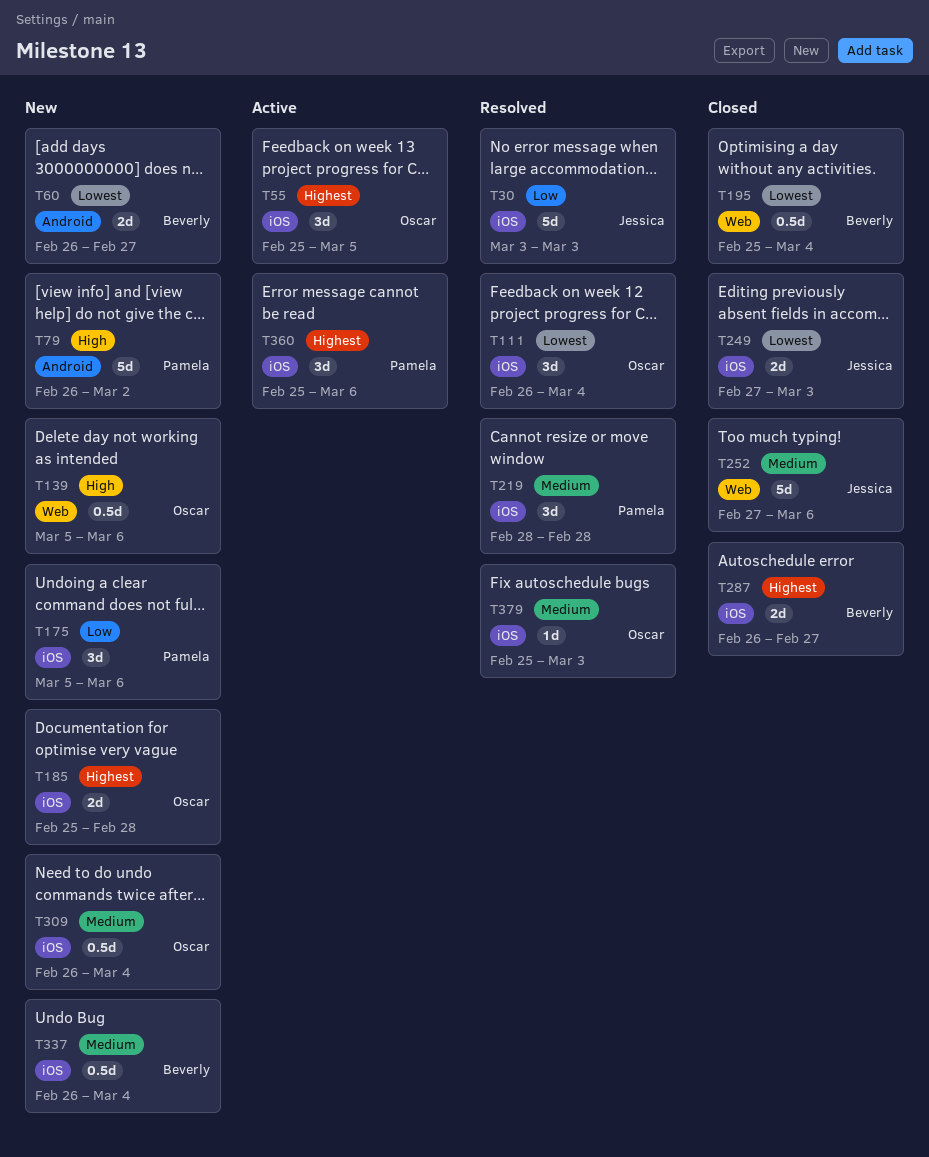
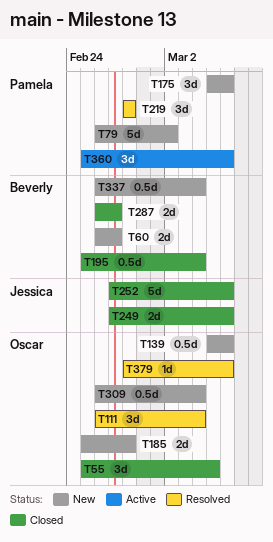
T30: present -> none
T55, status: Active -> Closed
T249, due: Mar 3 -> Mar 6
T379, start: Feb 25 -> Feb 28
T379, due: Mar 3 -> Mar 6

